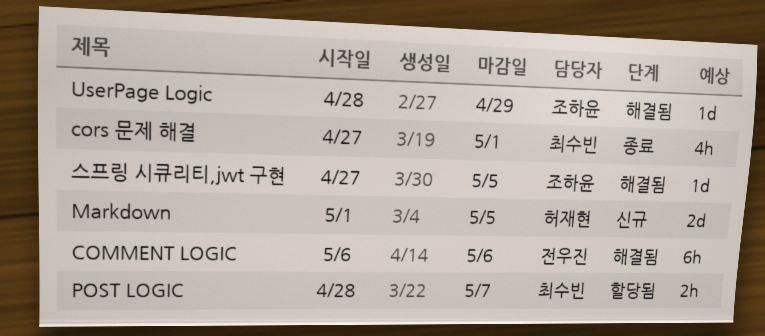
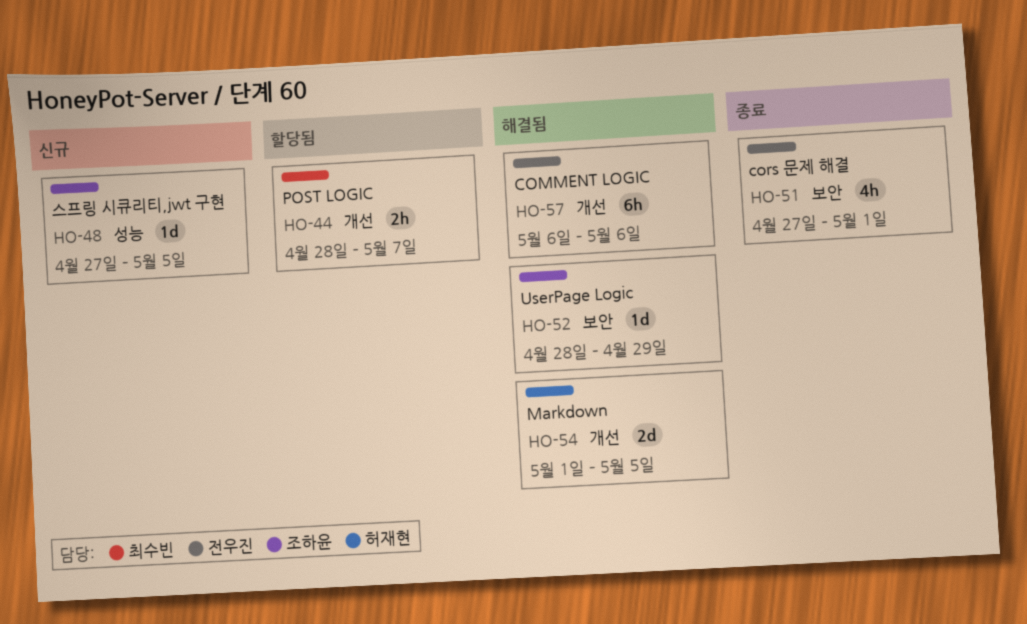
cors 문제 해결, owner: 최수빈 -> 전우진
Markdown, status: 신규 -> 해결됨
스프링 시큐리티,jwt 구현, status: 해결됨 -> 신규

